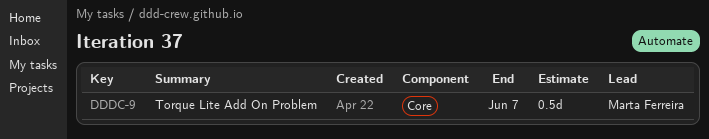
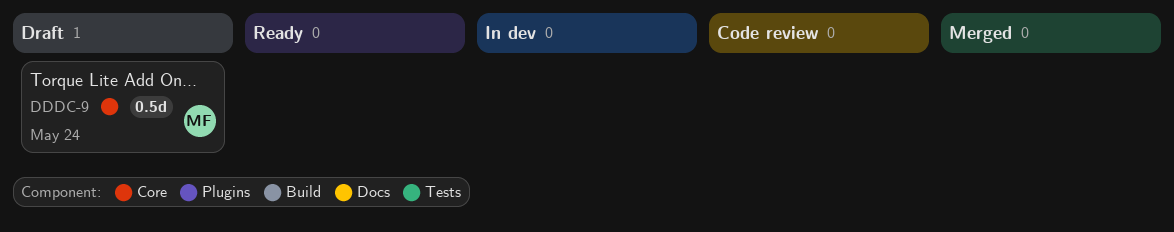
DDDC-9, due: Jun 7 -> May 24

